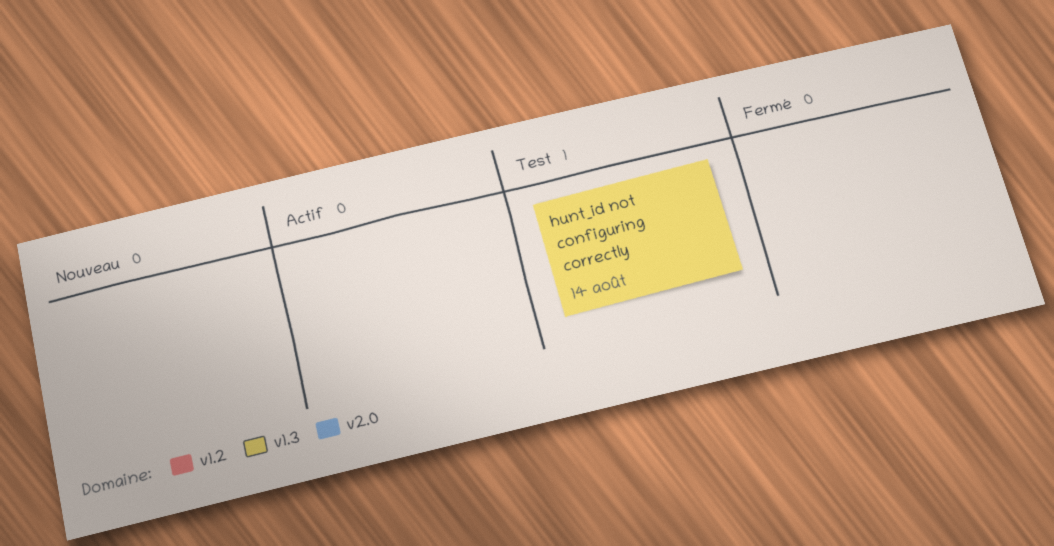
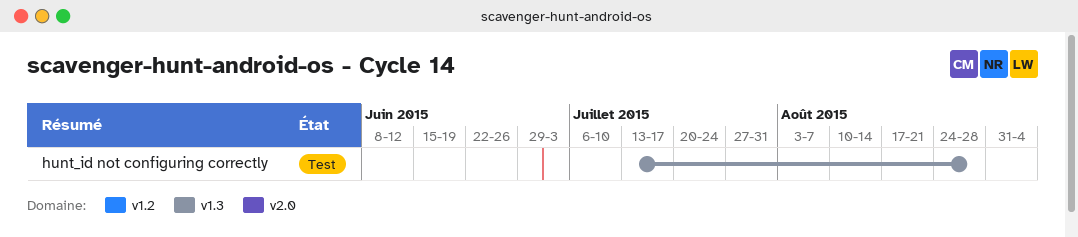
hunt_id not configuring correctly, due: Aug 14 -> Aug 28

